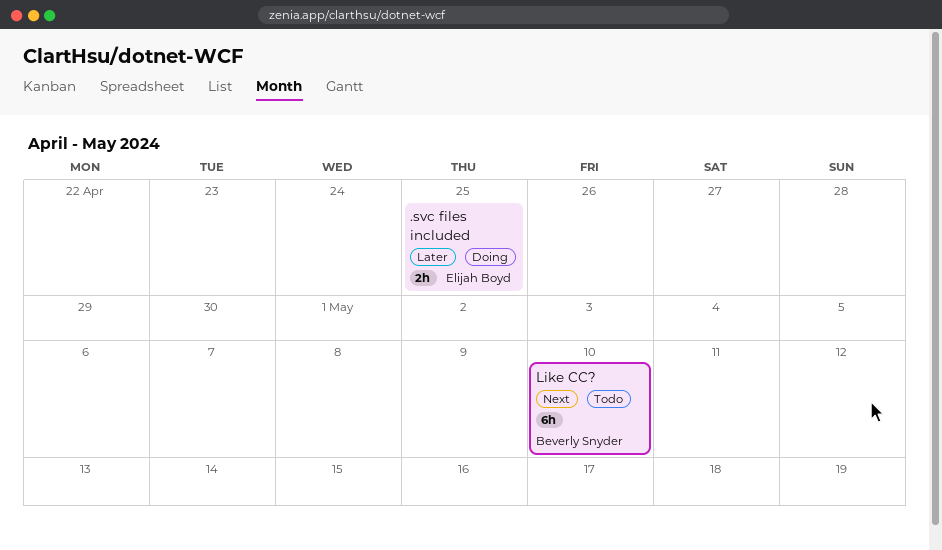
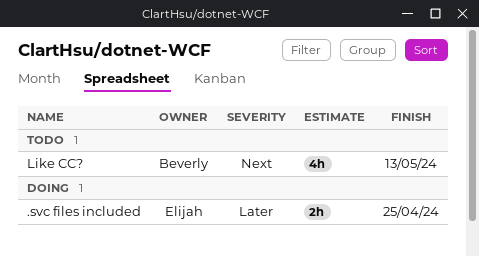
Like CC?, estimate: 6h -> 4h
Like CC?, due: May 10 -> May 13

